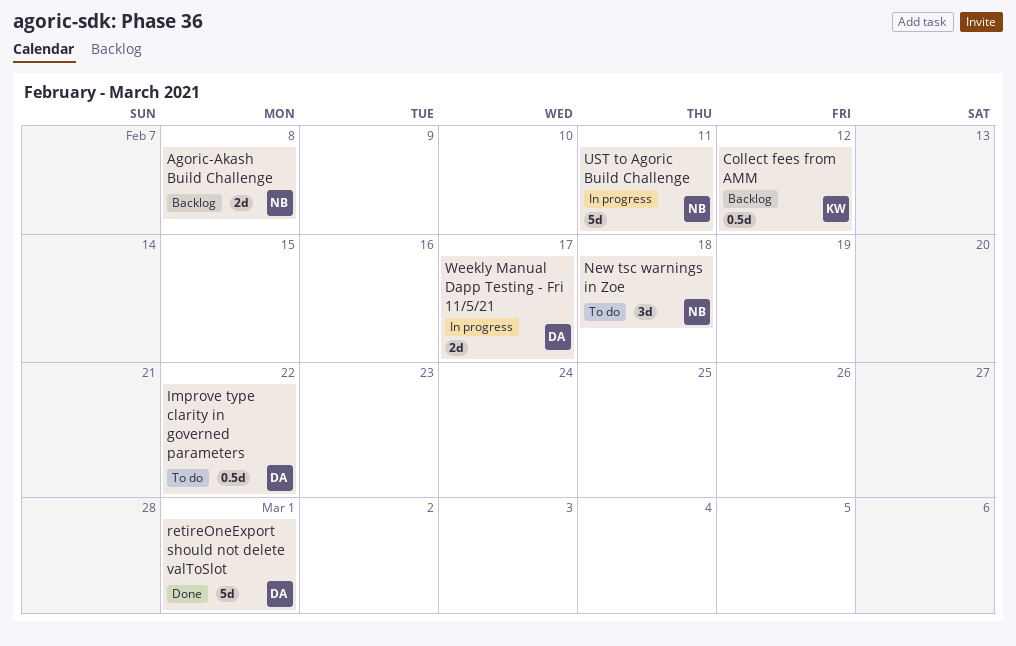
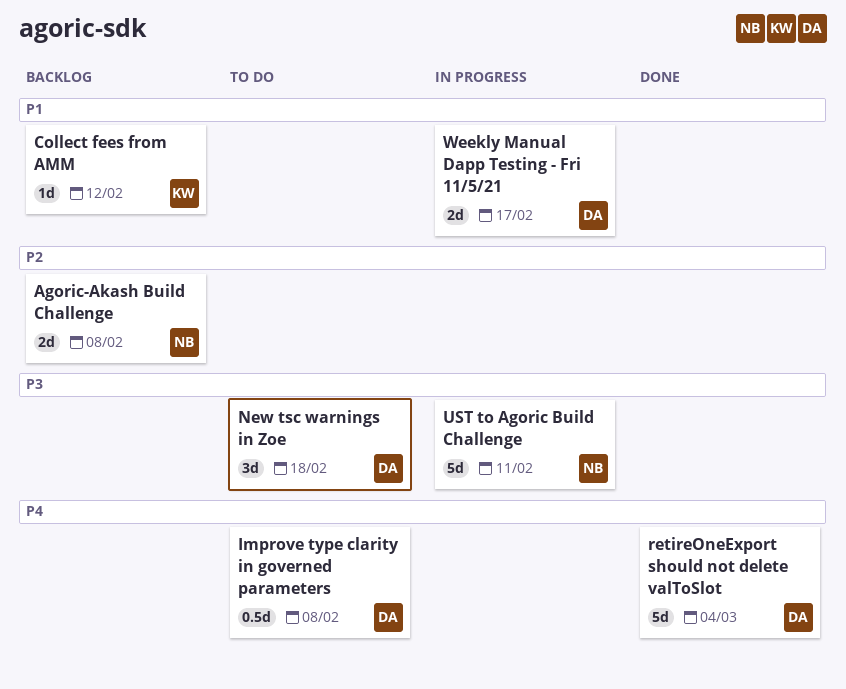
Collect fees from AMM, estimate: 0.5d -> 1d
Improve type clarity in governed parameters, due: Feb 22 -> Feb 8
New tsc warnings in Zoe, owner: NB -> DA
retireOneExport should not delete valToSlot, due: Mar 1 -> Mar 4

